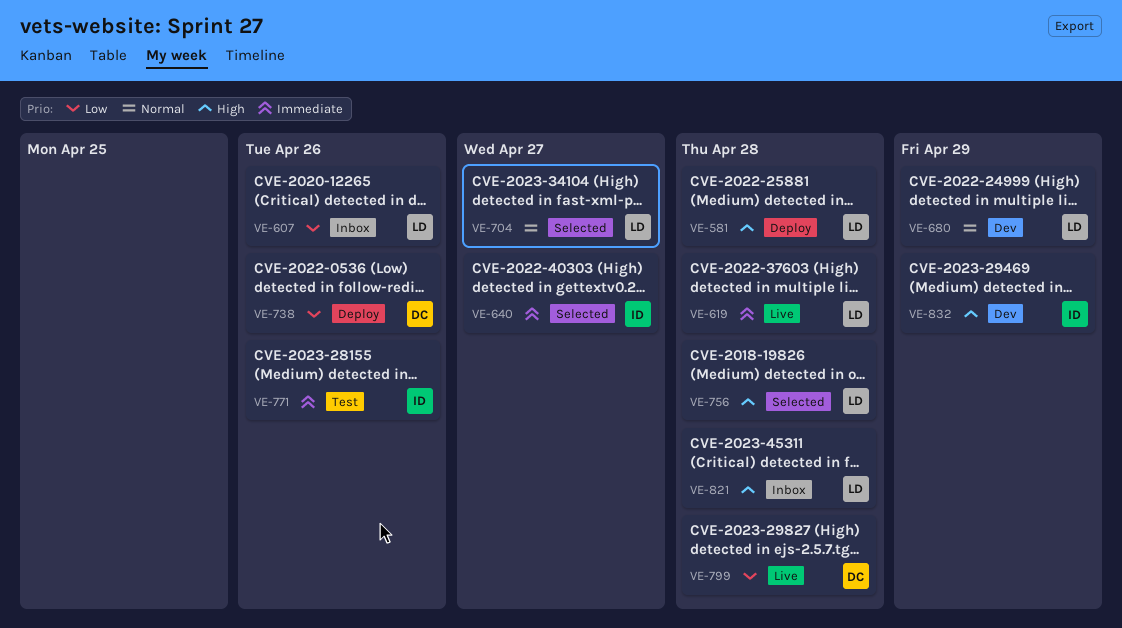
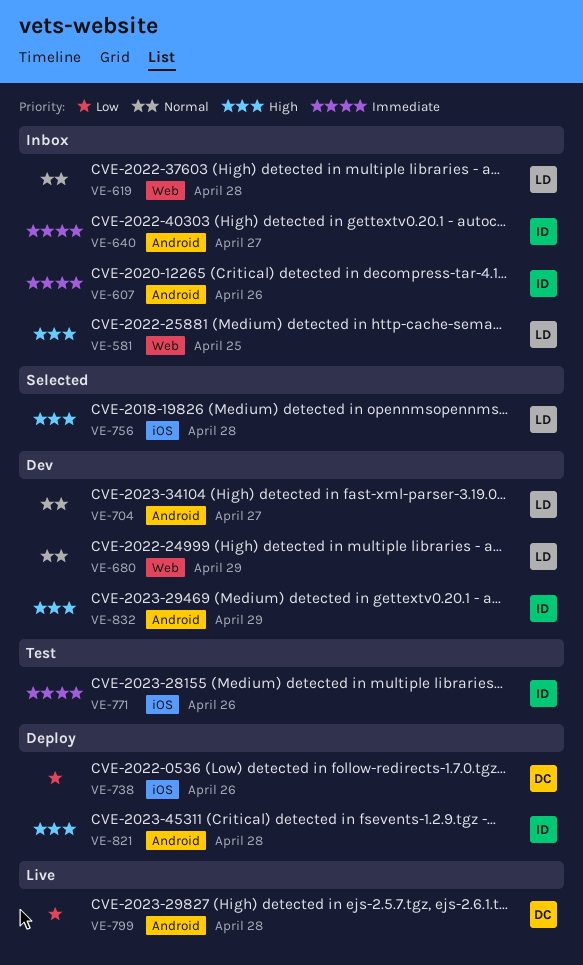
VE-581, status: Deploy -> Inbox
VE-581, due: Apr 28 -> Apr 25
VE-607, owner: LD -> ID
VE-607, priority: Low -> Immediate
VE-619, status: Live -> Inbox
VE-619, priority: Immediate -> Normal
VE-640, status: Selected -> Inbox
VE-704, status: Selected -> Dev
VE-821, status: Inbox -> Deploy
VE-821, owner: LD -> ID

